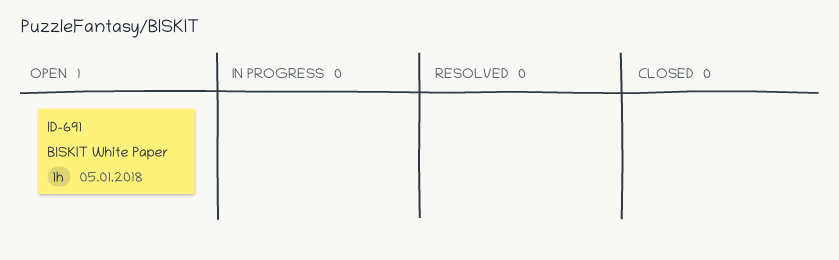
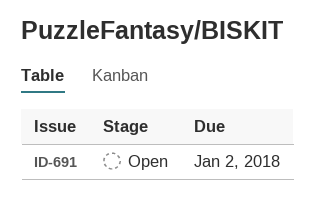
ID-691, due: Jan 5 -> Jan 2

